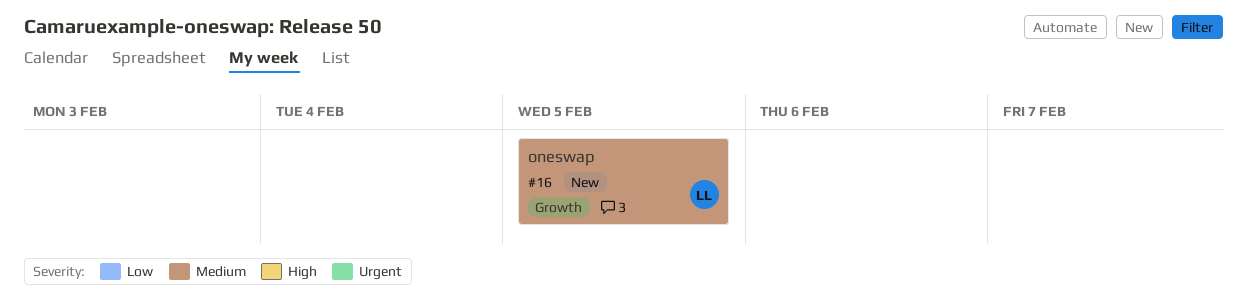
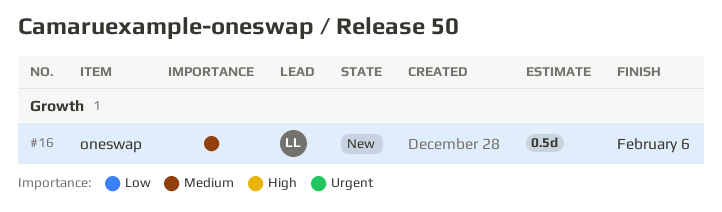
#16, due: Feb 5 -> Feb 6

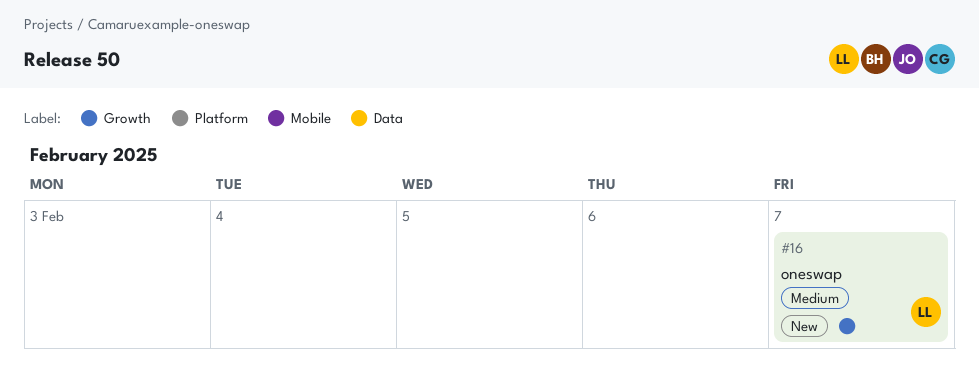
#16, due: Feb 6 -> Feb 7

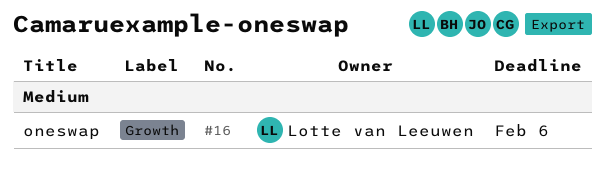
#16, due: Feb 7 -> Feb 6

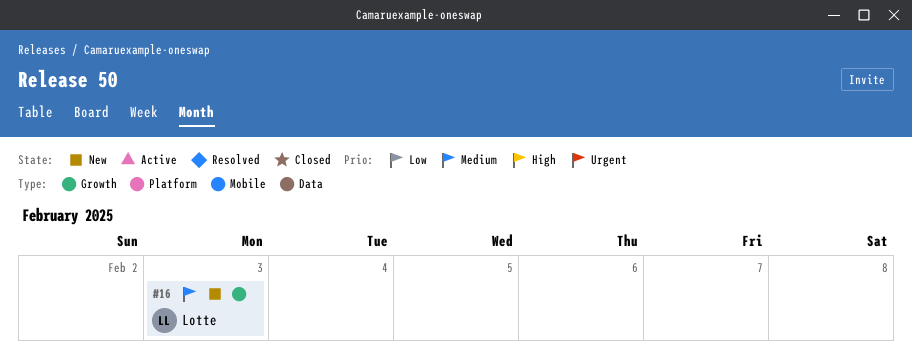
#16, due: Feb 6 -> Feb 3

